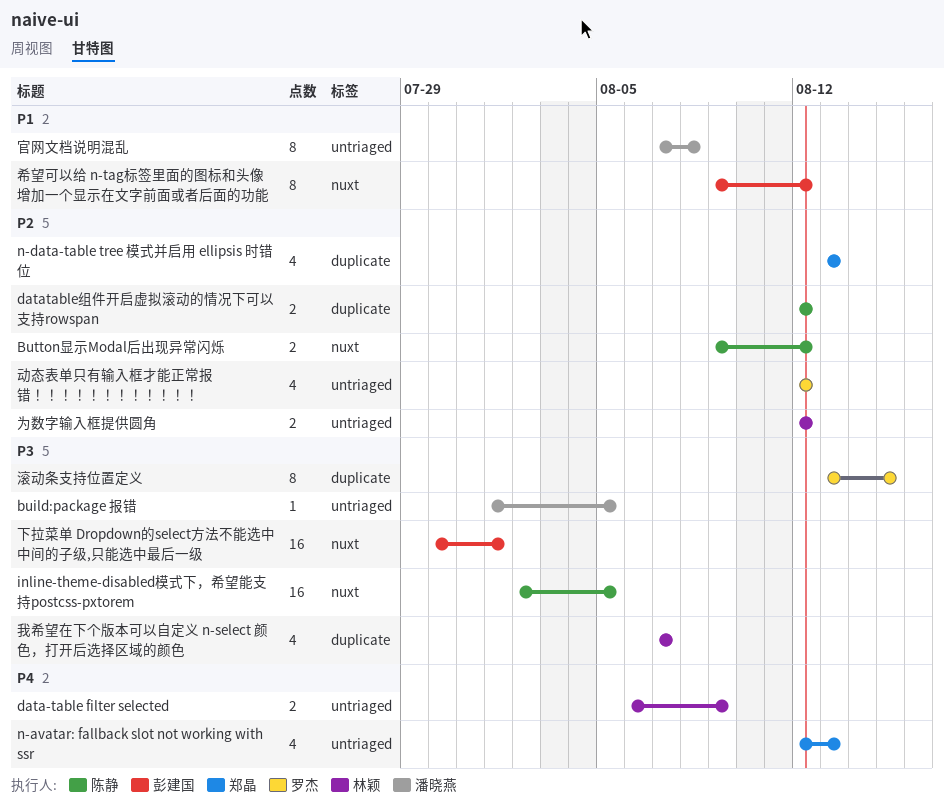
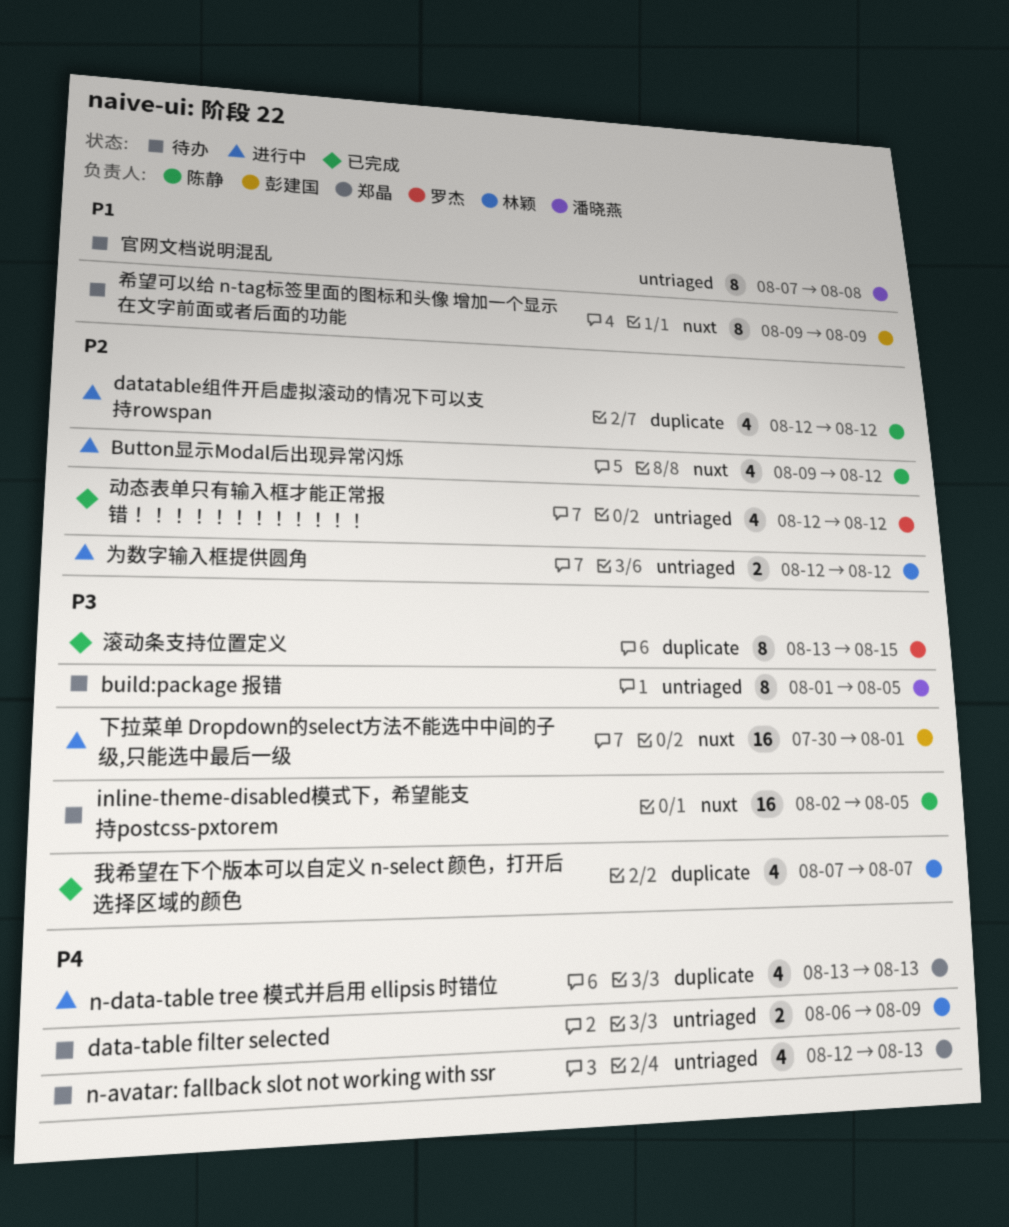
build:package 报错, estimate: 1 -> 8
Button显示Modal后出现异常闪烁, estimate: 2 -> 4
datatable组件开启虚拟滚动的情况下可以支持rowspan, estimate: 2 -> 4
n-data-table tree 模式并启用 ellipsis 时错位, priority: P2 -> P4
希望可以给 n-tag标签里面的图标和头像 增加一个显示在文字前面或者后面的功能, due: Aug 12 -> Aug 9

